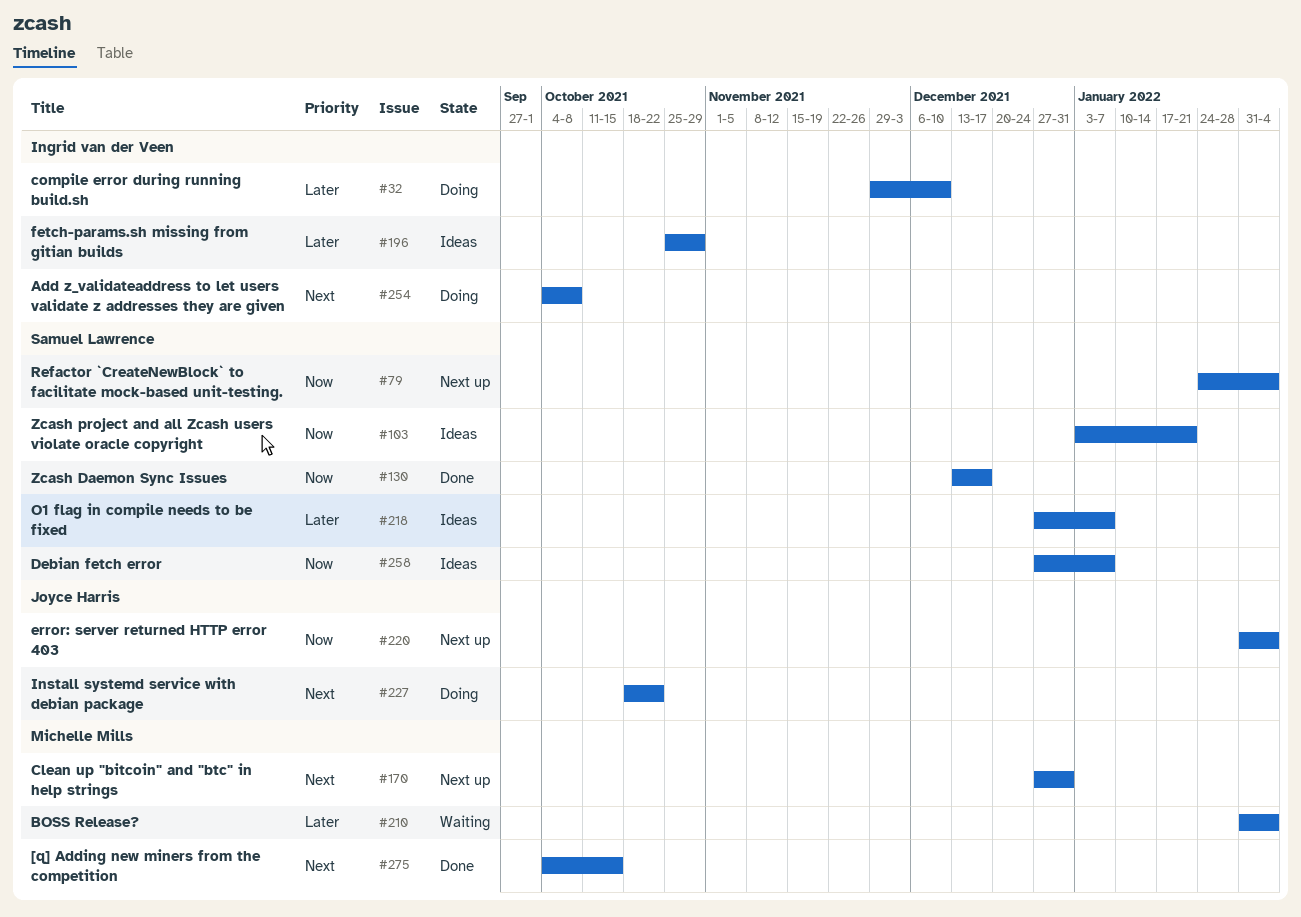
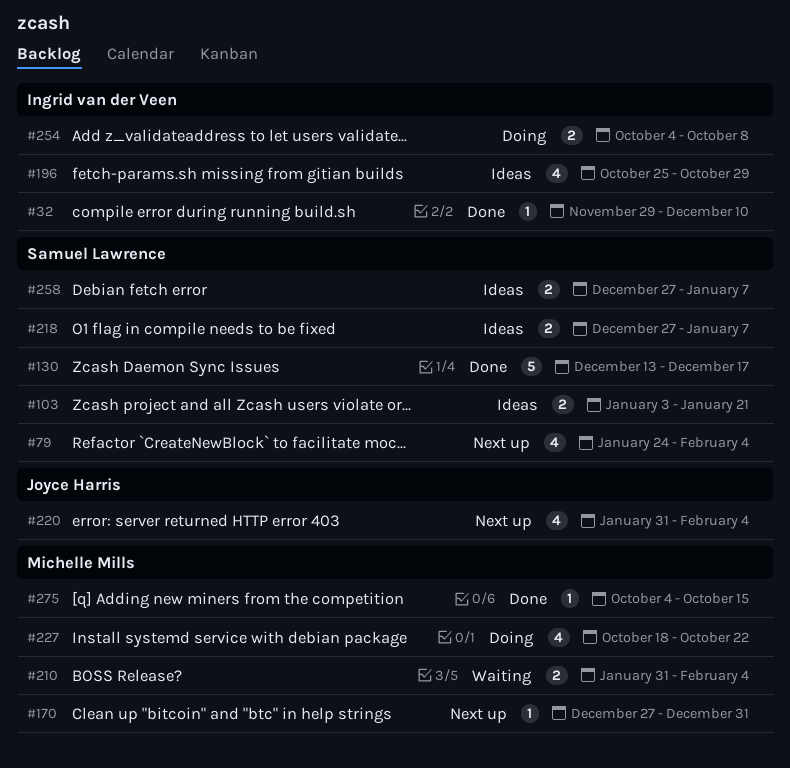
#32, status: Doing -> Done
#227, owner: Joyce Harris -> Michelle Mills

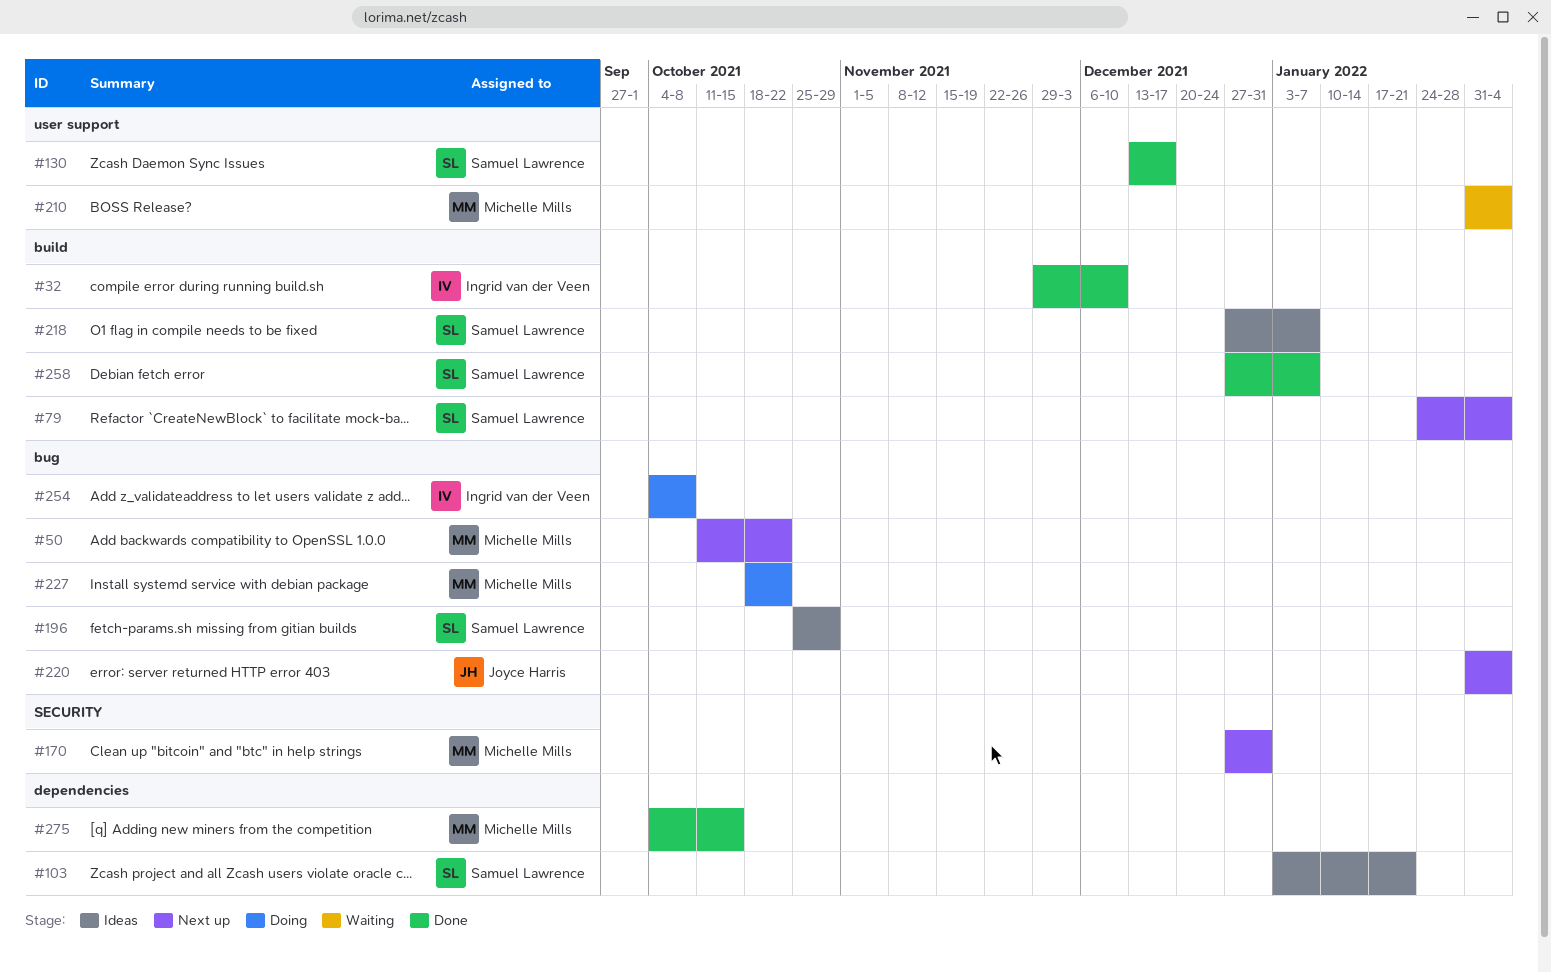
#50: none -> present
#196, owner: Ingrid van der Veen -> Samuel Lawrence
#258, status: Ideas -> Done

